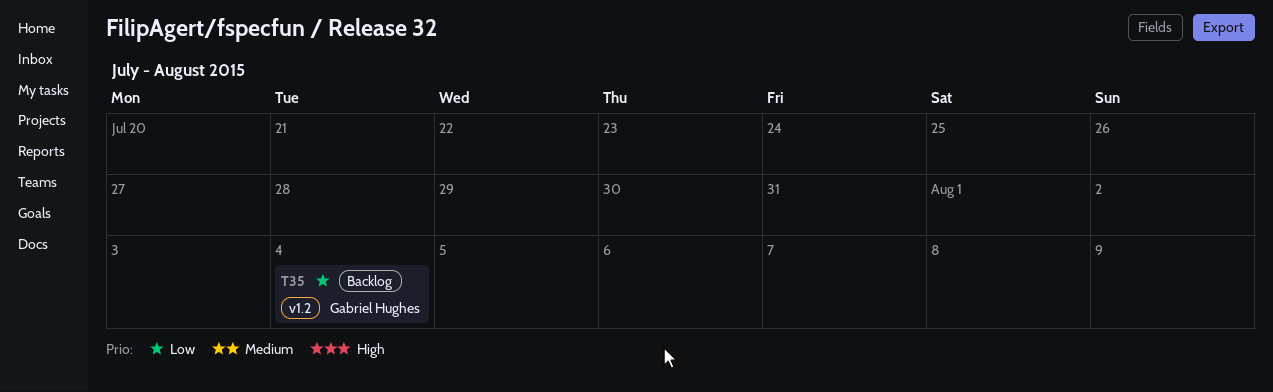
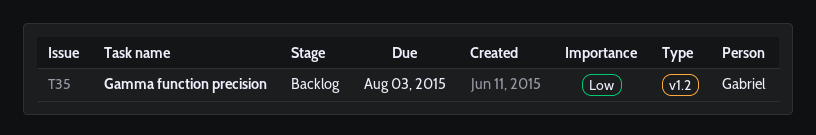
T35, due: Aug 4 -> Aug 3

